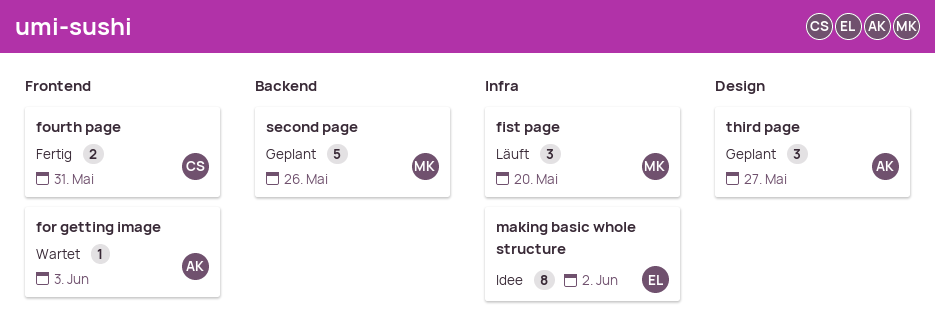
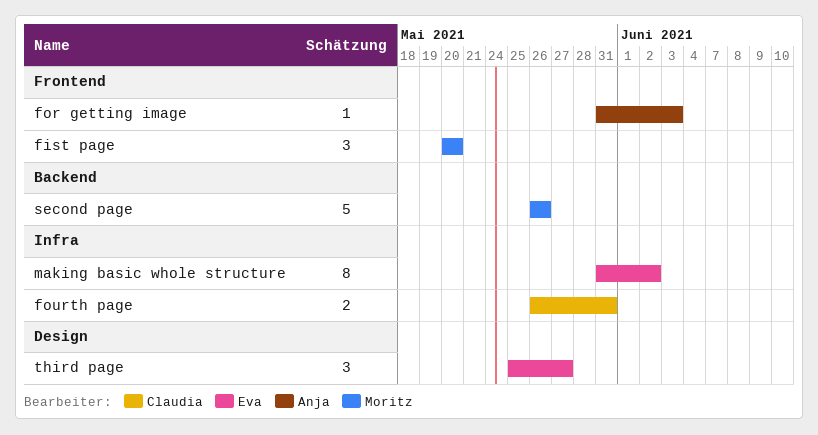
fist page, label: Infra -> Frontend
fourth page, label: Frontend -> Infra
third page, owner: Anja -> Eva

